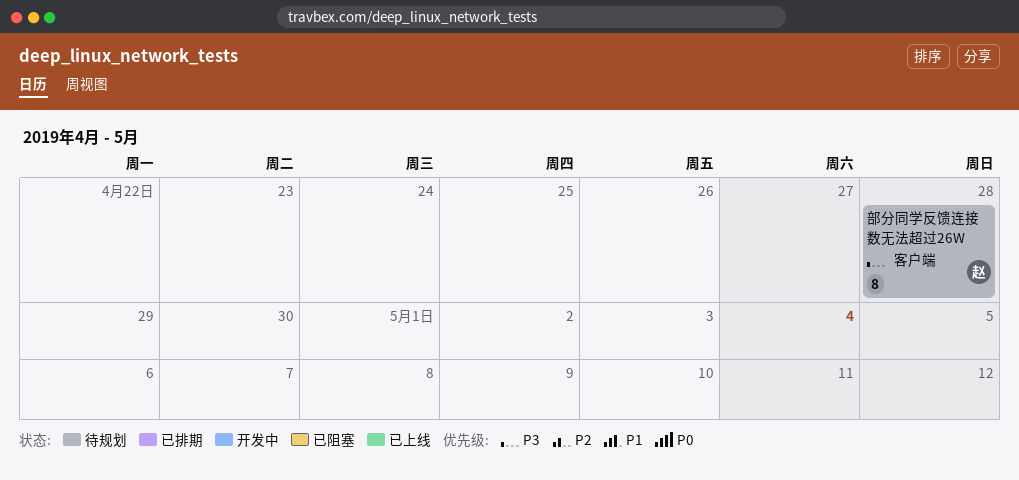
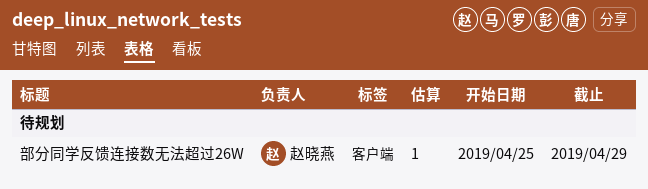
部分同学反馈连接数无法超过26W, estimate: 8 -> 1
部分同学反馈连接数无法超过26W, due: Apr 28 -> Apr 29

